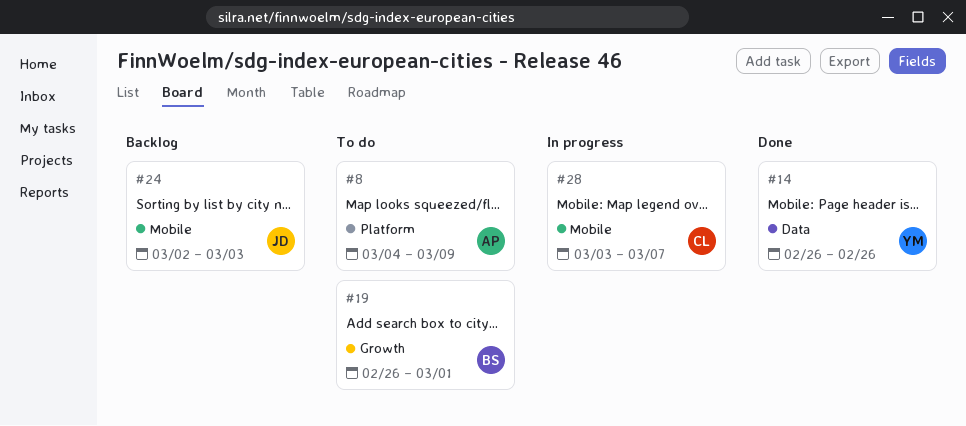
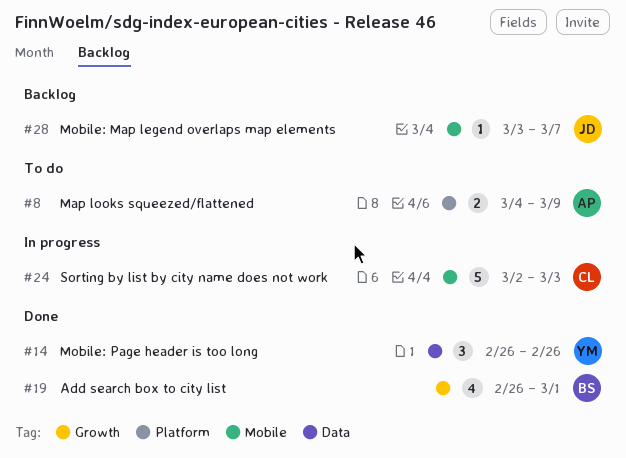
#19, status: To do -> Done
#24, status: Backlog -> In progress
#24, owner: JD -> CL
#28, status: In progress -> Backlog
#28, owner: CL -> JD

